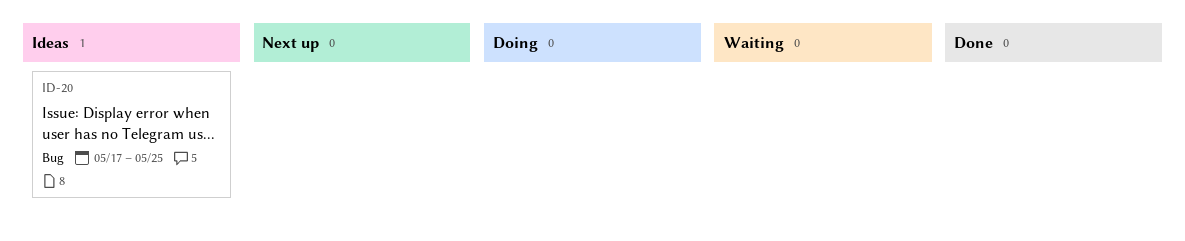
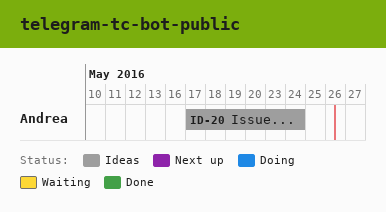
ID-20, due: May 25 -> May 24

